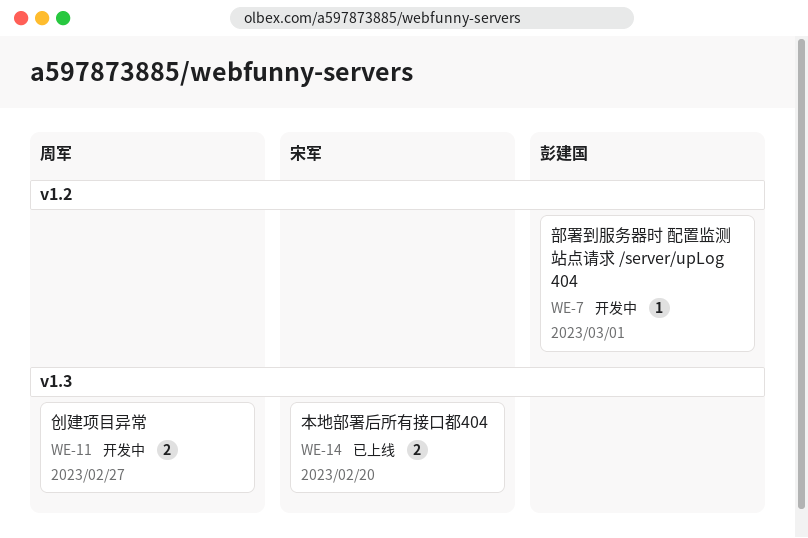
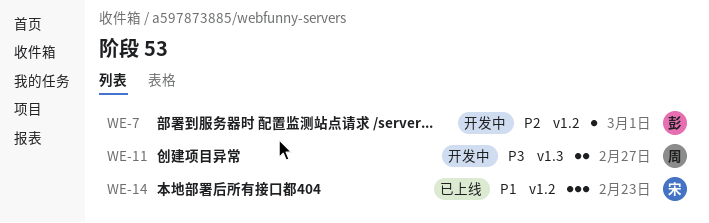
WE-14, label: v1.3 -> v1.2
WE-14, estimate: 2 -> 3
WE-14, due: Feb 20 -> Feb 23

